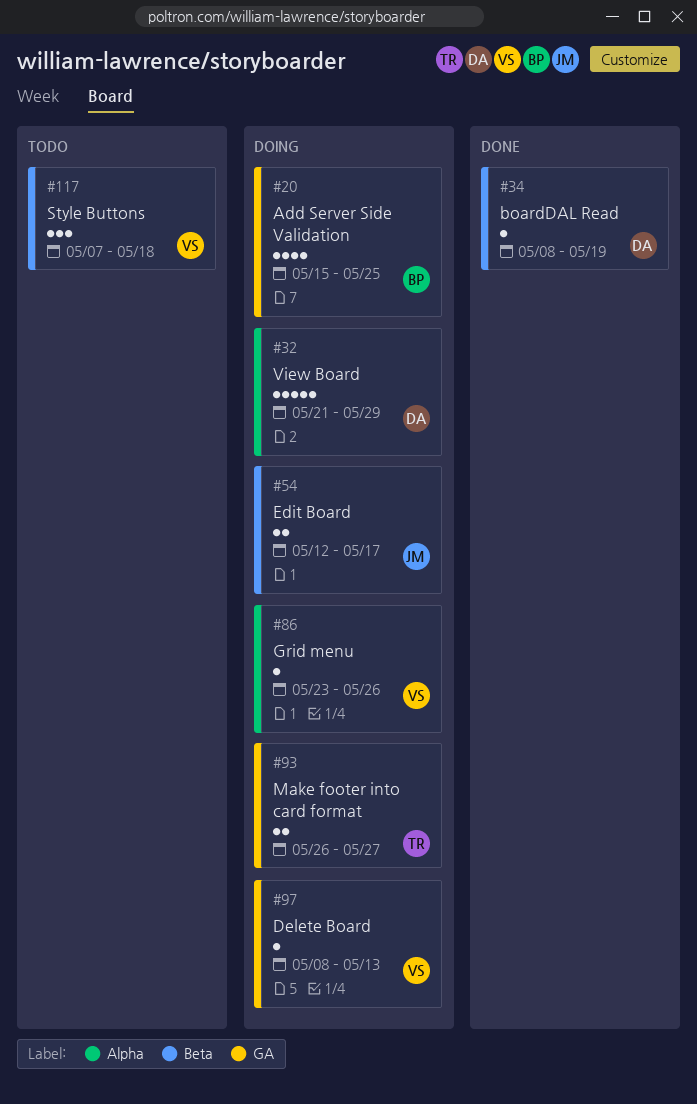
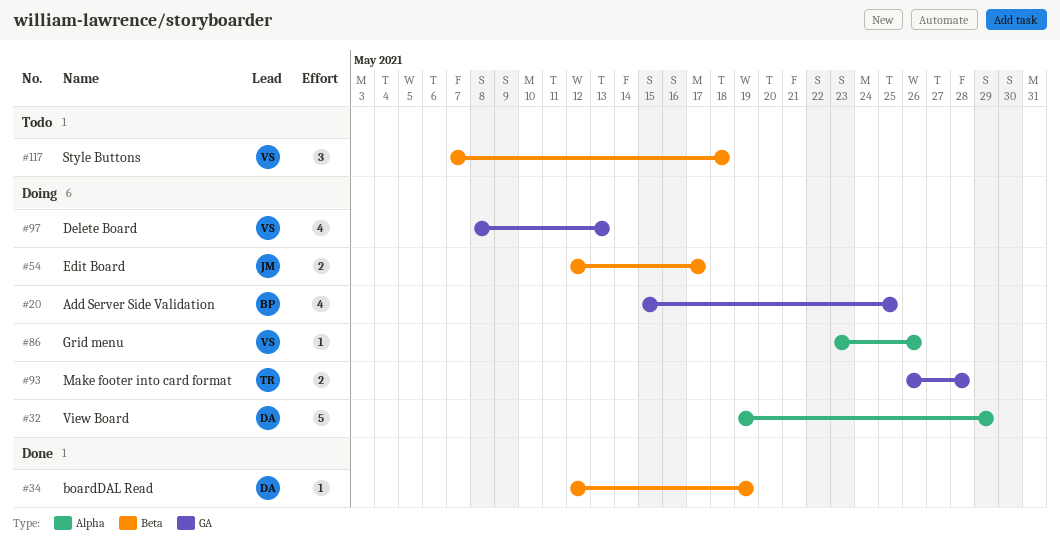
#32, start: May 21 -> May 19
#34, start: May 8 -> May 12
#93, due: May 27 -> May 28
#97, estimate: 1 -> 4

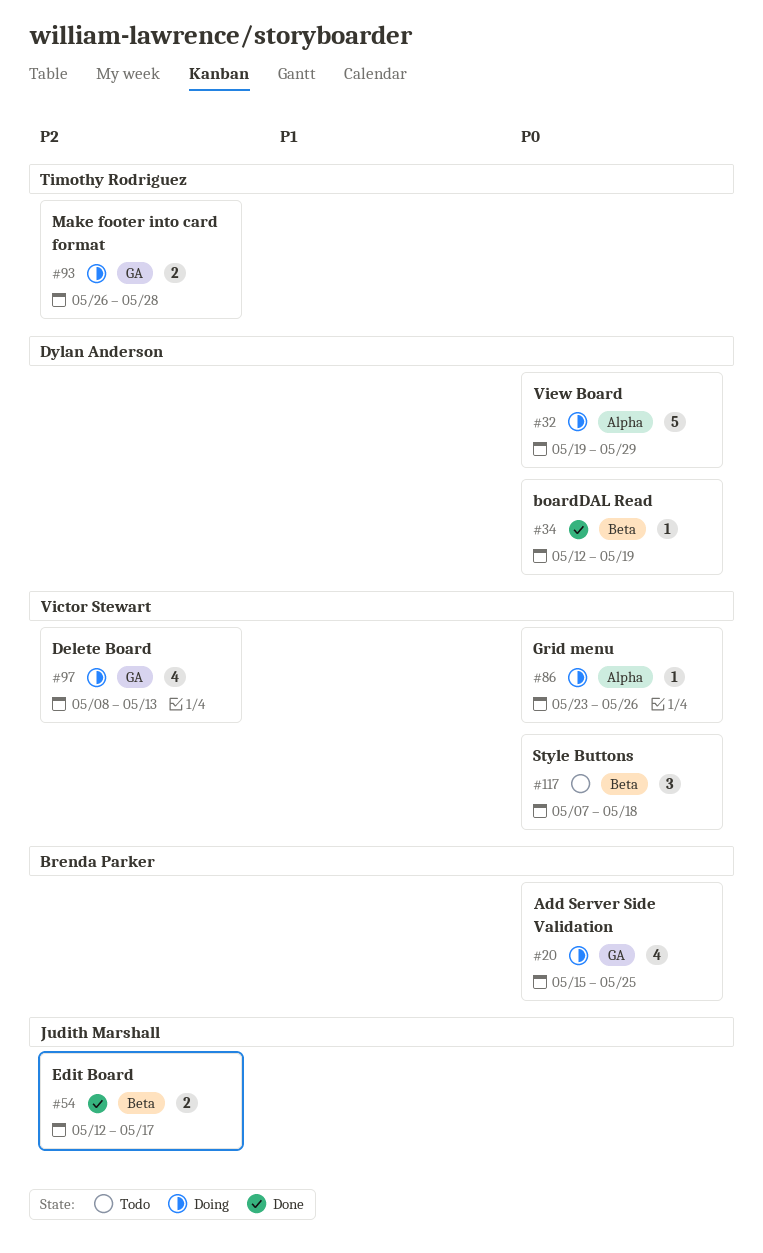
#54, status: Doing -> Done

